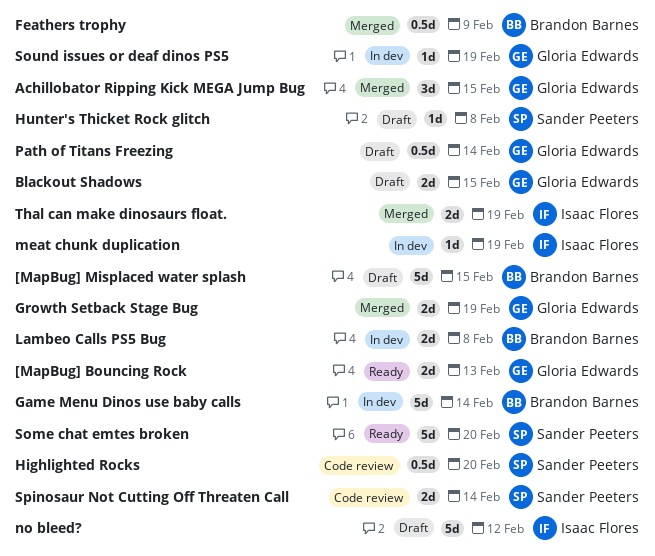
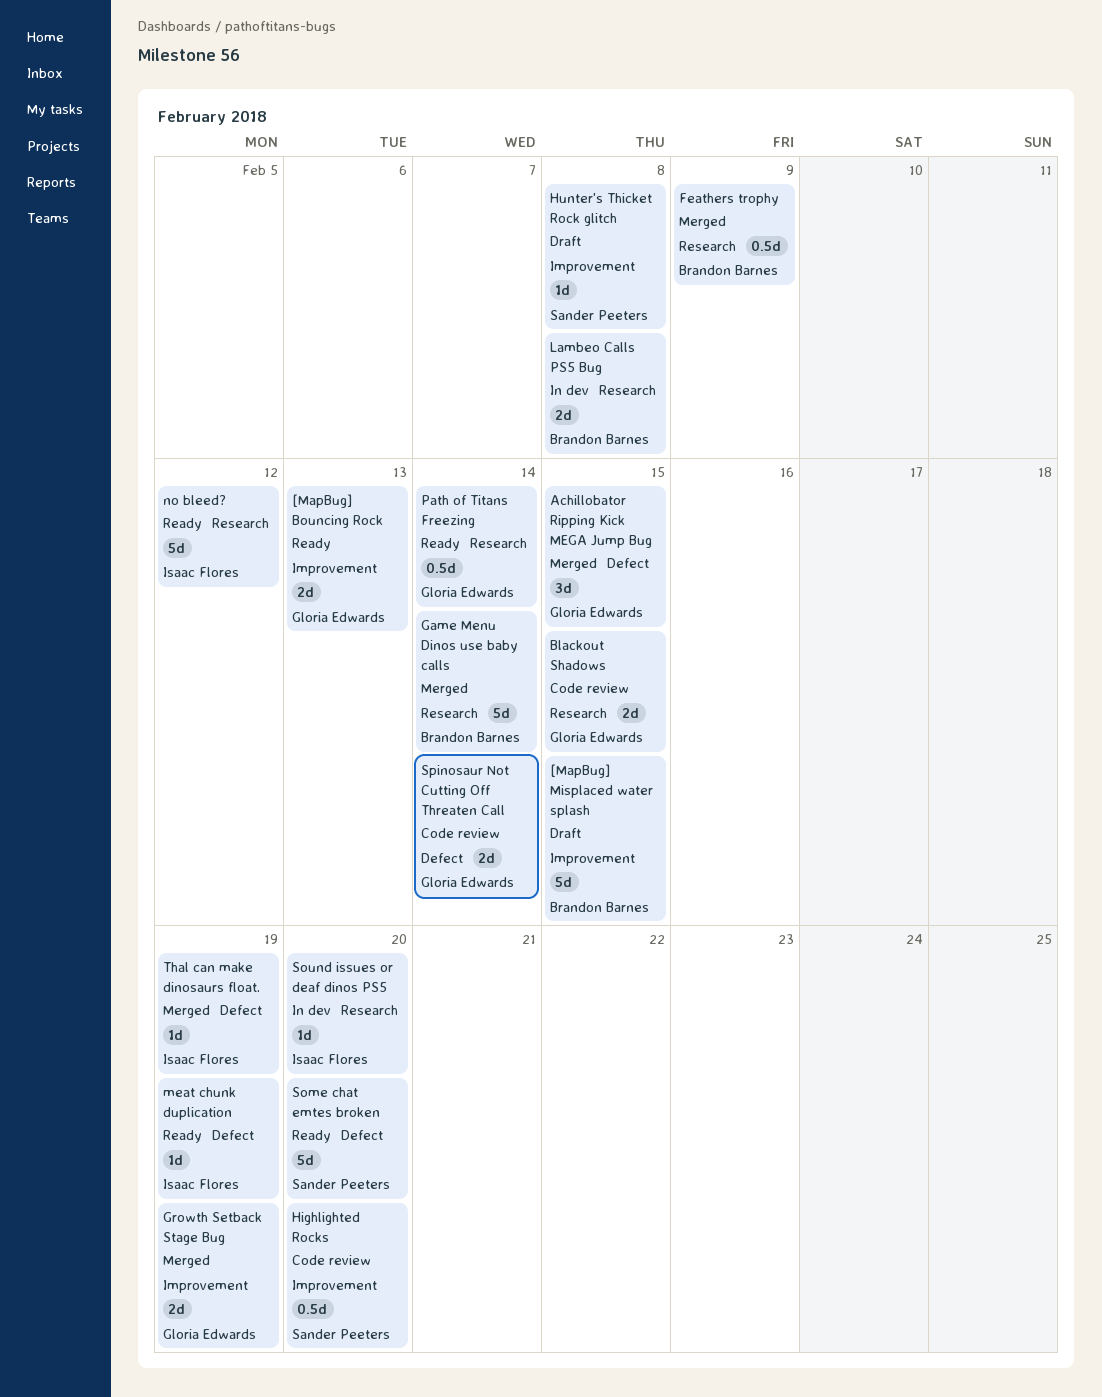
Blackout Shadows, status: Draft -> Code review
Game Menu Dinos use baby calls, status: In dev -> Merged
meat chunk duplication, status: In dev -> Ready
no bleed?, status: Draft -> Ready
Path of Titans Freezing, status: Draft -> Ready
Sound issues or deaf dinos PS5, owner: Gloria Edwards -> Isaac Flores
Sound issues or deaf dinos PS5, due: Feb 19 -> Feb 20
Spinosaur Not Cutting Off Threaten Call, owner: Sander Peeters -> Gloria Edwards
Thal can make dinosaurs float., estimate: 2d -> 1d

